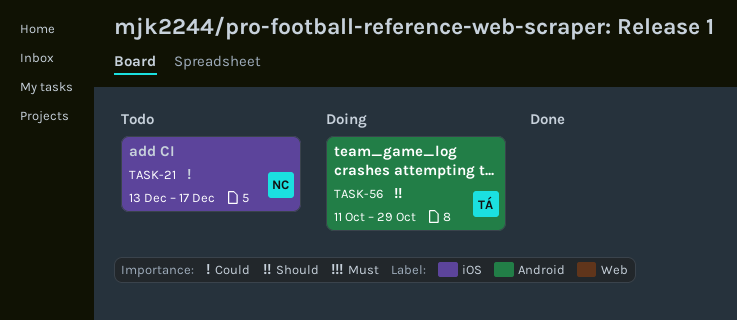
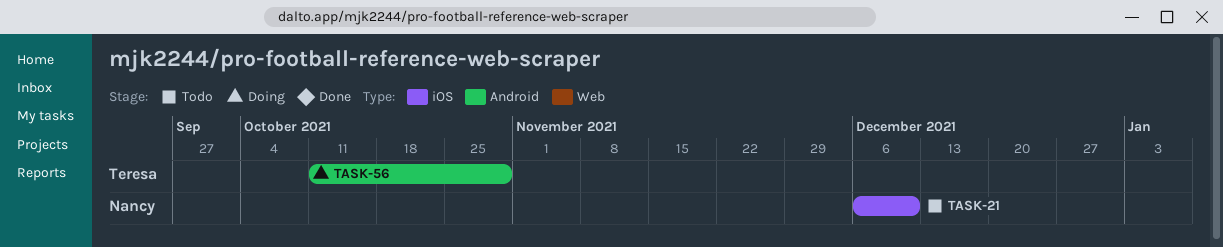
TASK-21, start: Dec 13 -> Dec 6
TASK-21, due: Dec 17 -> Dec 10

